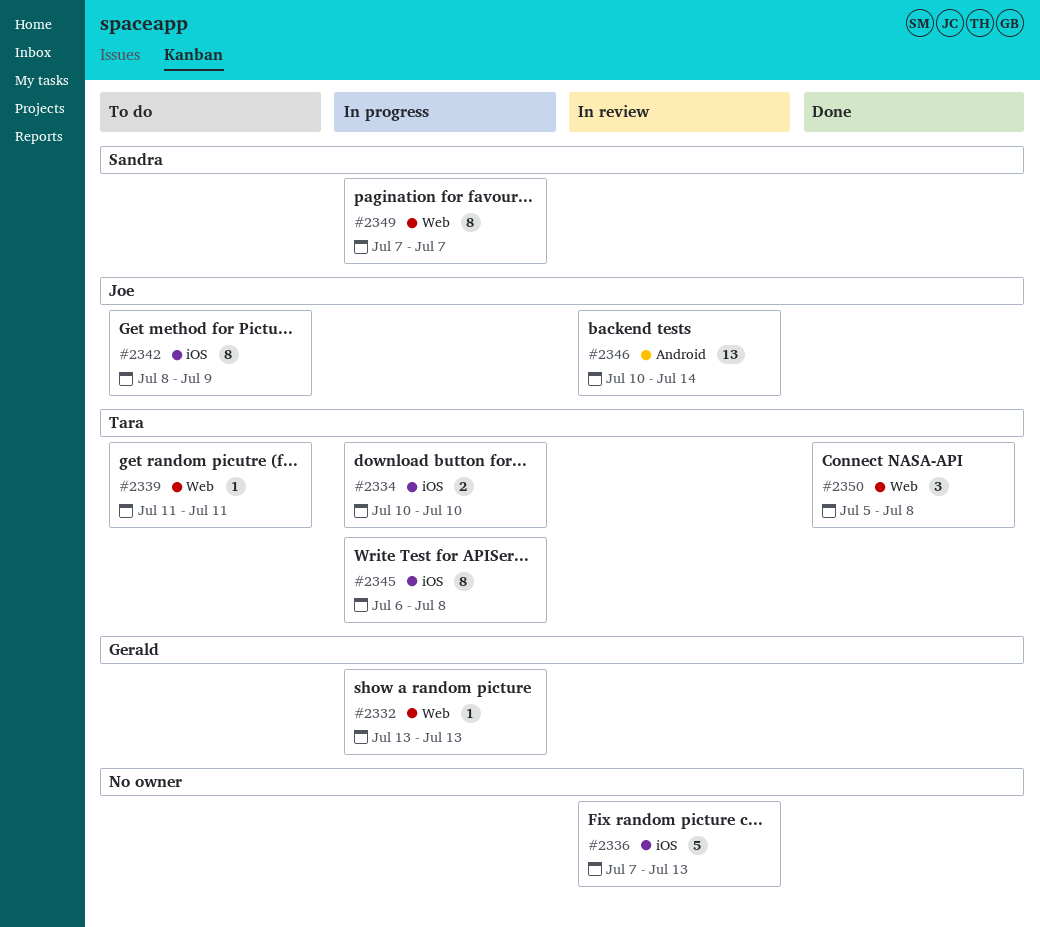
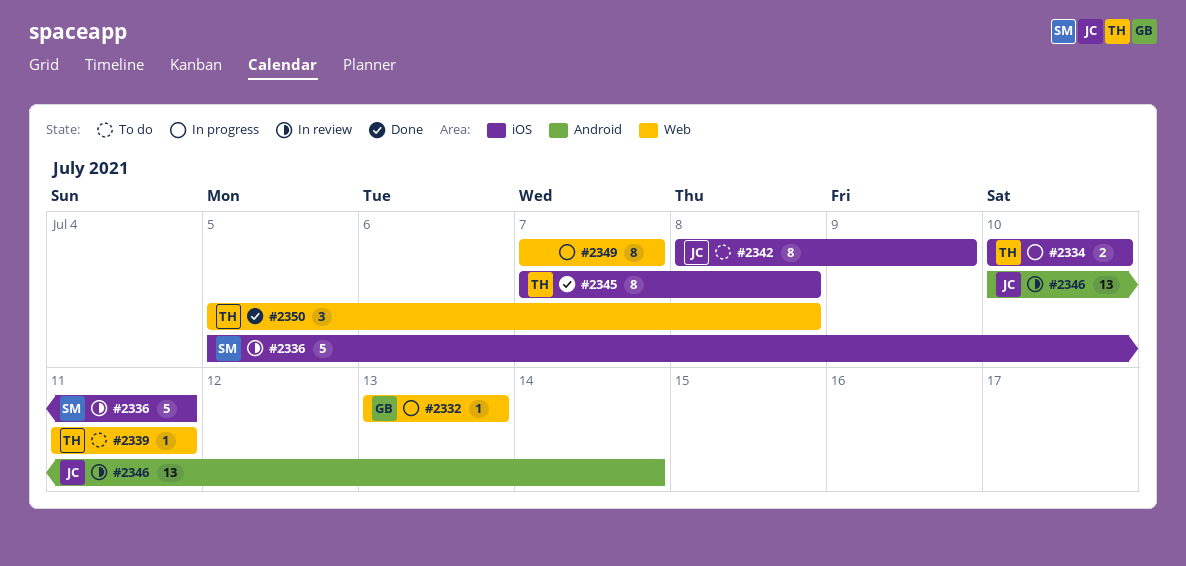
#2336, owner: none -> Sandra
#2336, start: Jul 7 -> Jul 5
#2336, due: Jul 13 -> Jul 11
#2345, status: In progress -> Done
#2345, start: Jul 6 -> Jul 7
#2349, owner: Sandra -> none

